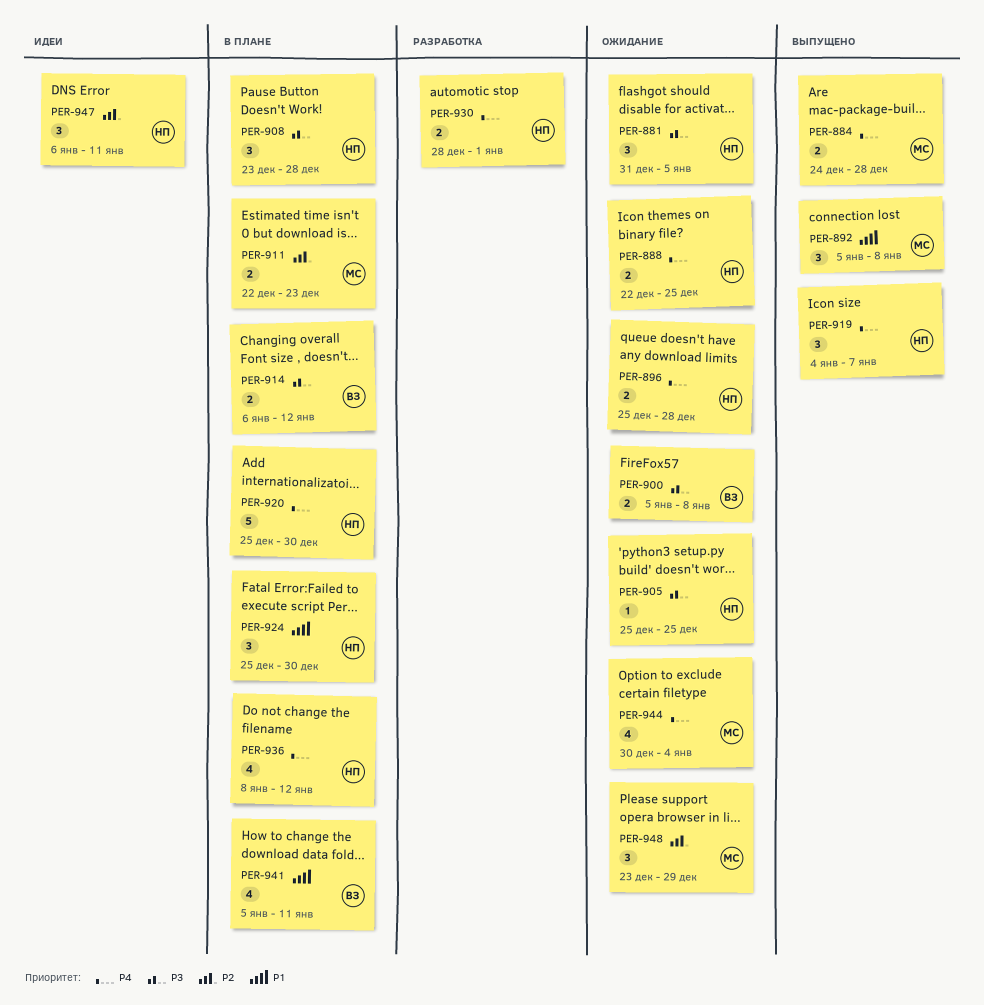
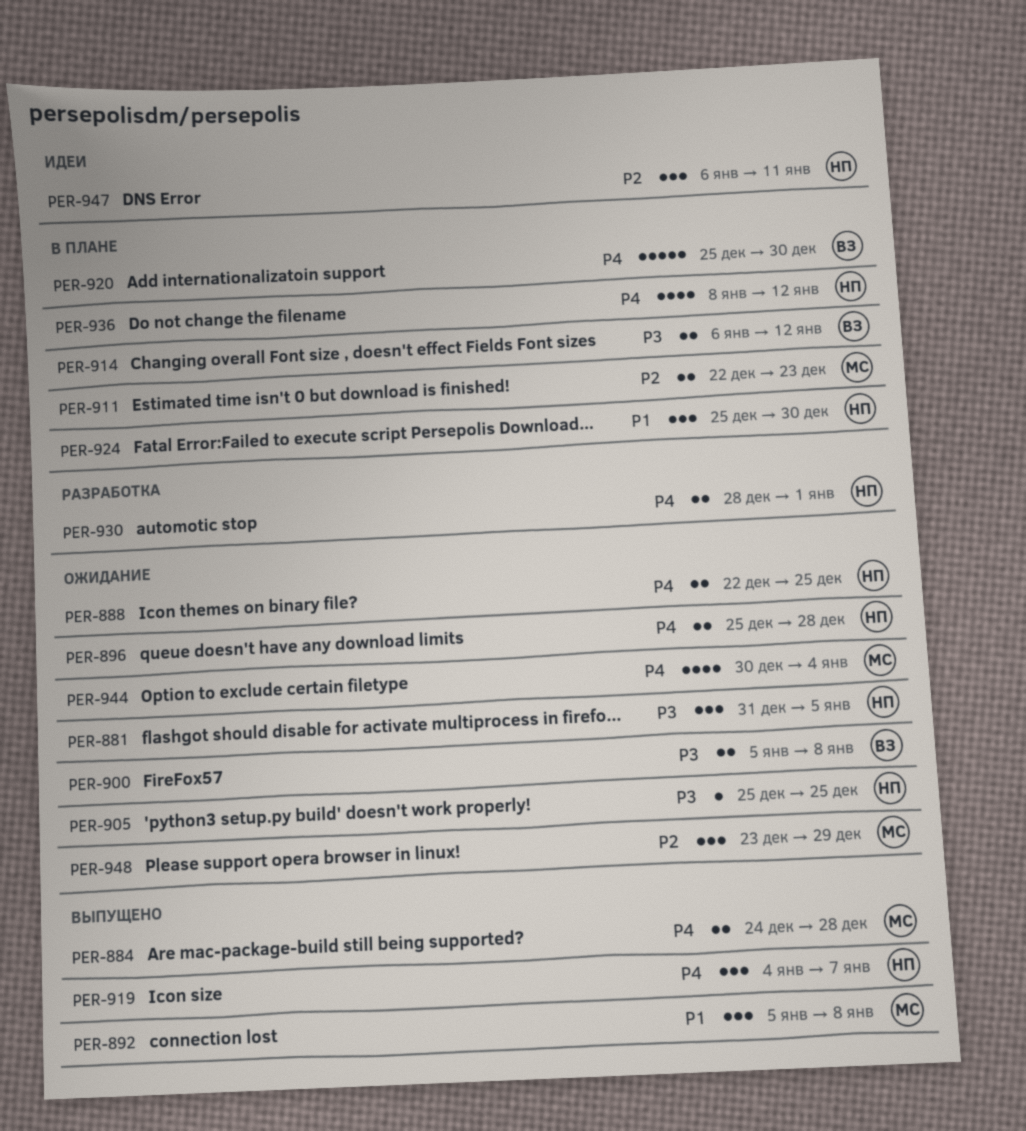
PER-908: present -> none
PER-920, owner: НП -> ВЗ
PER-941: present -> none

